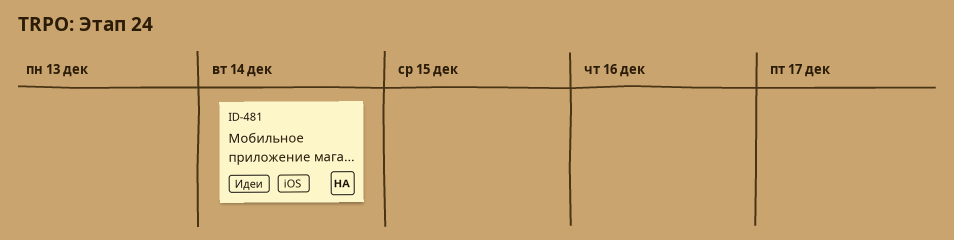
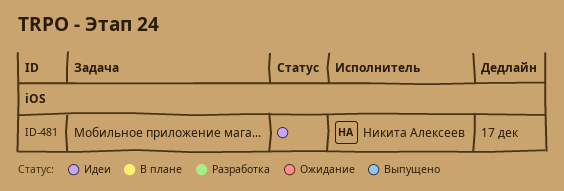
ID-481, due: Dec 14 -> Dec 17

